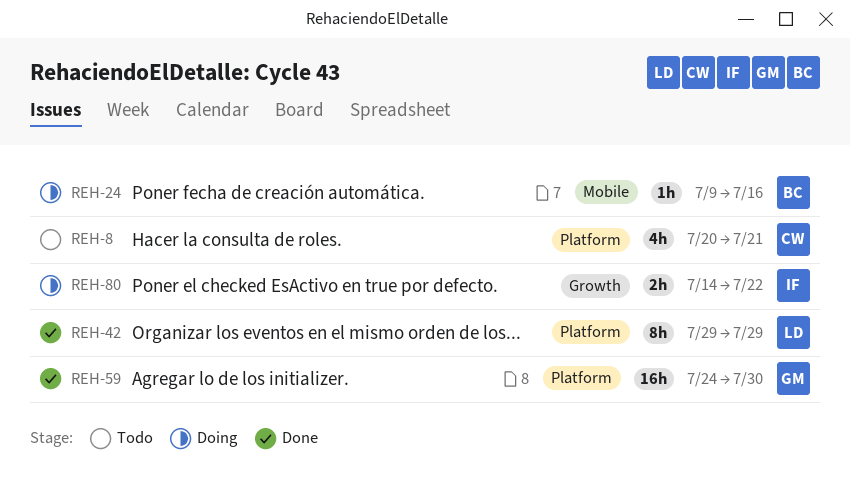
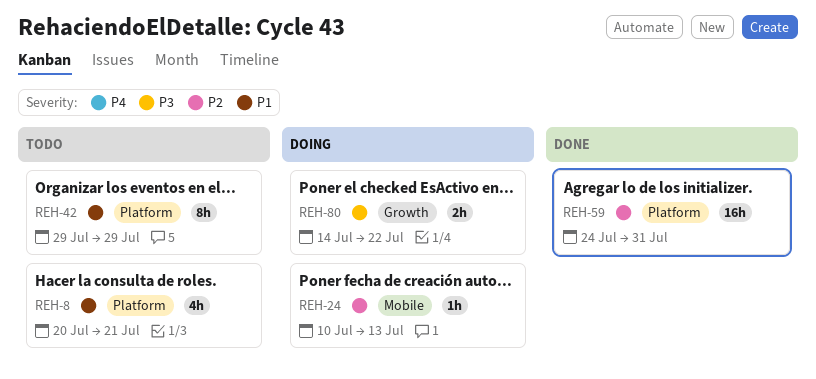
REH-24, start: Jul 9 -> Jul 10
REH-24, due: Jul 16 -> Jul 13
REH-42, status: Done -> Todo
REH-59, due: Jul 30 -> Jul 31

